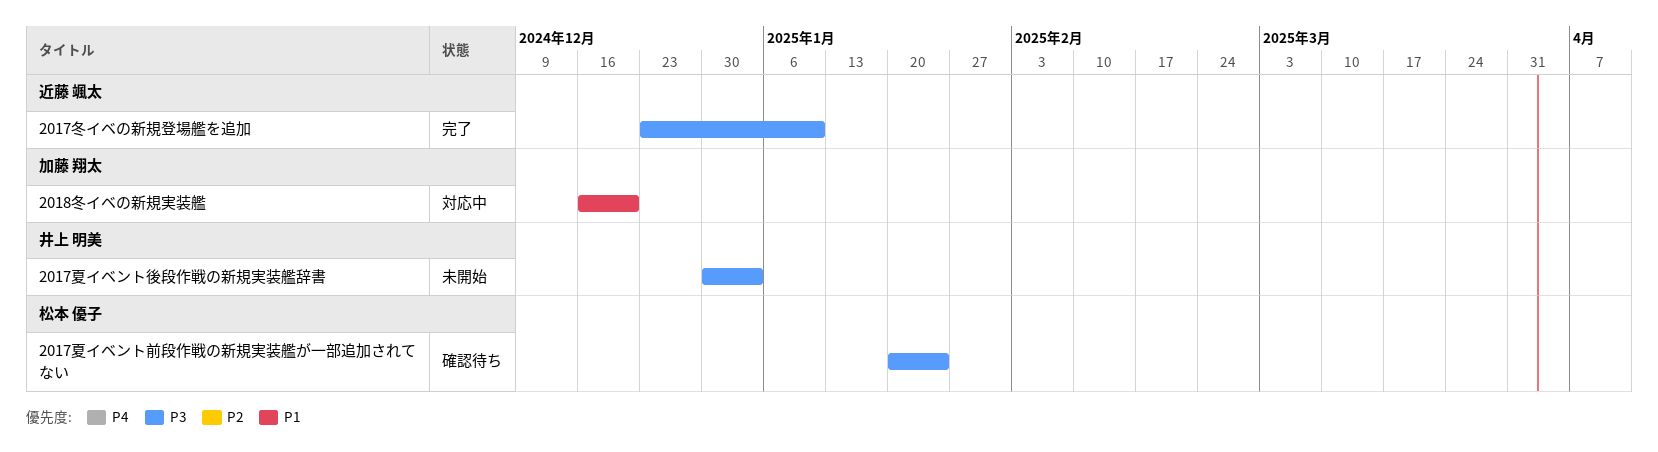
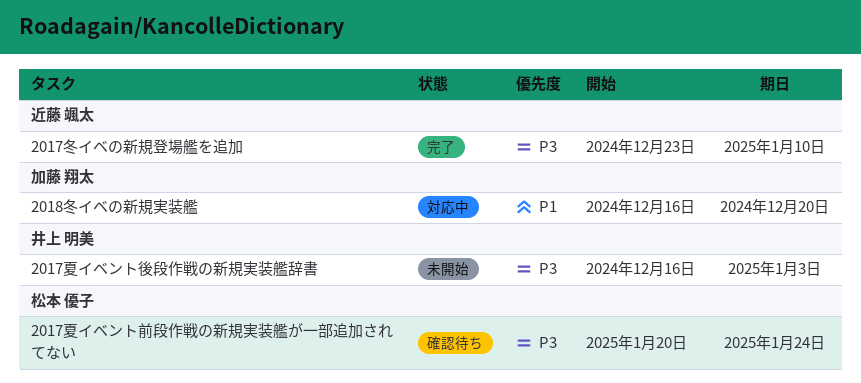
2017夏イベント後段作戦の新規実装艦辞書, start: Dec 30 -> Dec 16

